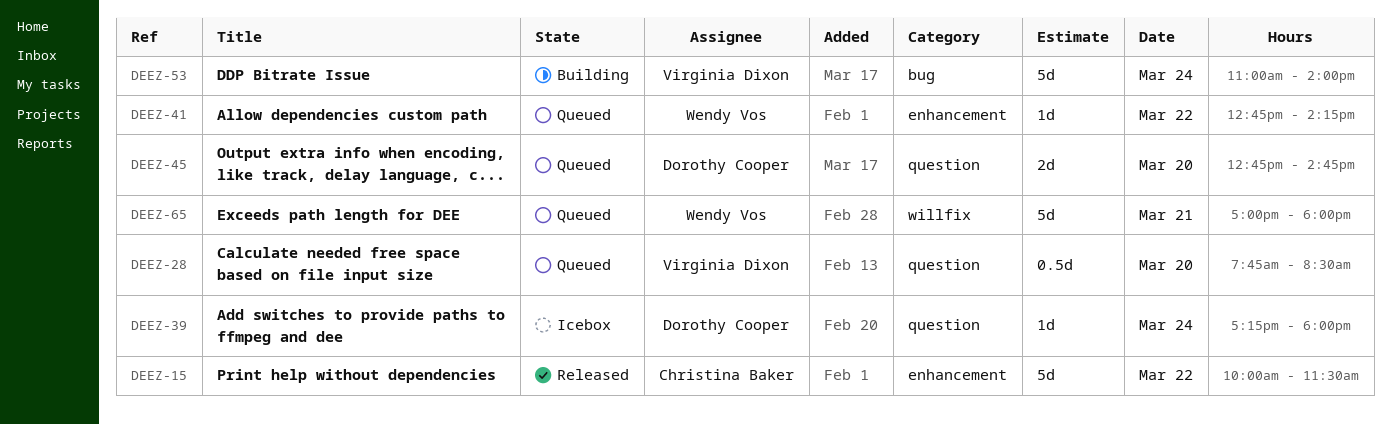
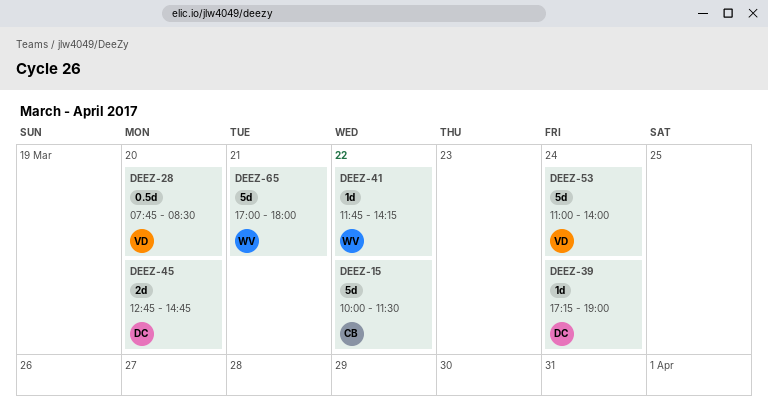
DEEZ-39, ends: 18:00 -> 19:00
DEEZ-41, begins: 12:45 -> 11:45

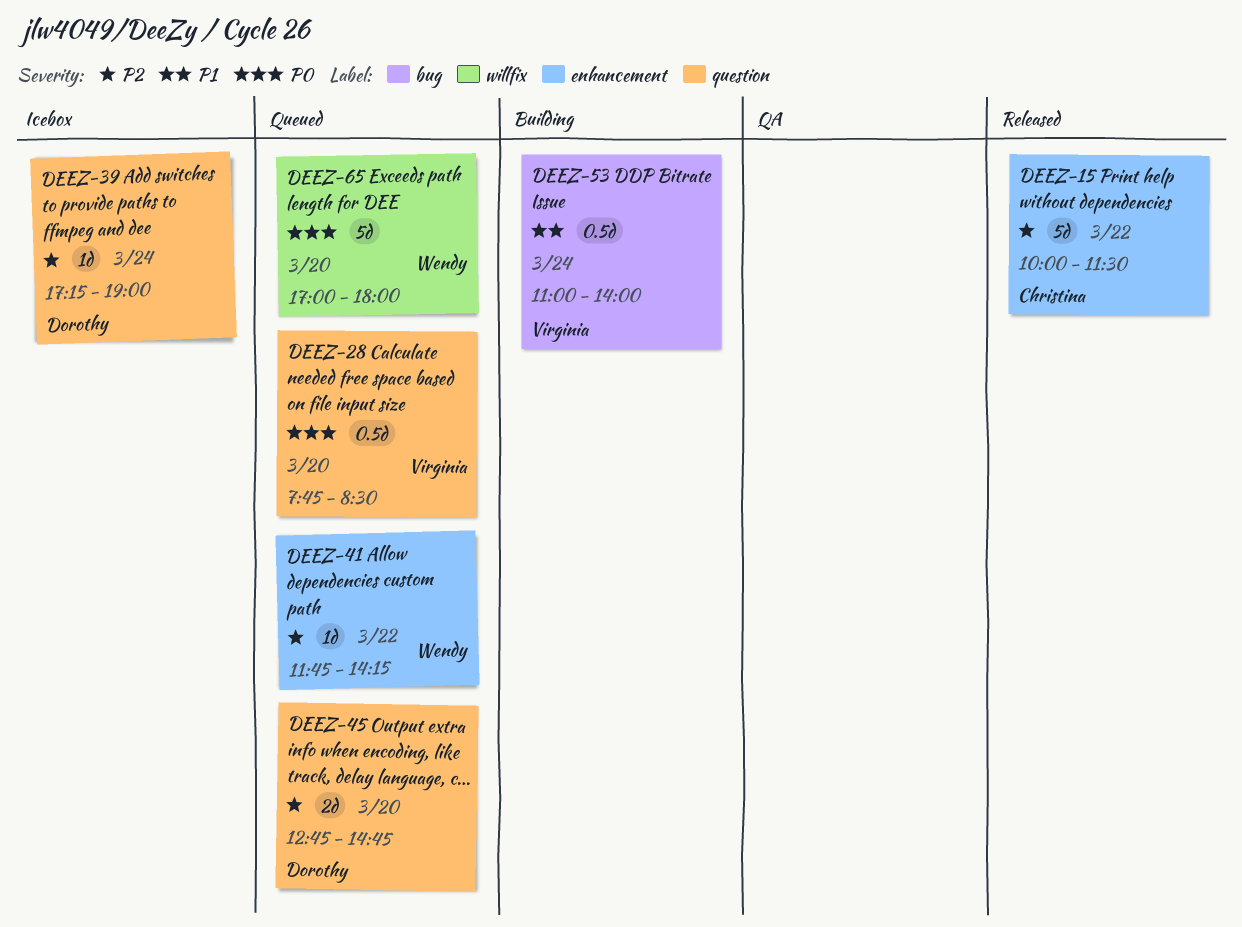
DEEZ-53, estimate: 5d -> 0.5d
DEEZ-65, day: Mar 21 -> Mar 20

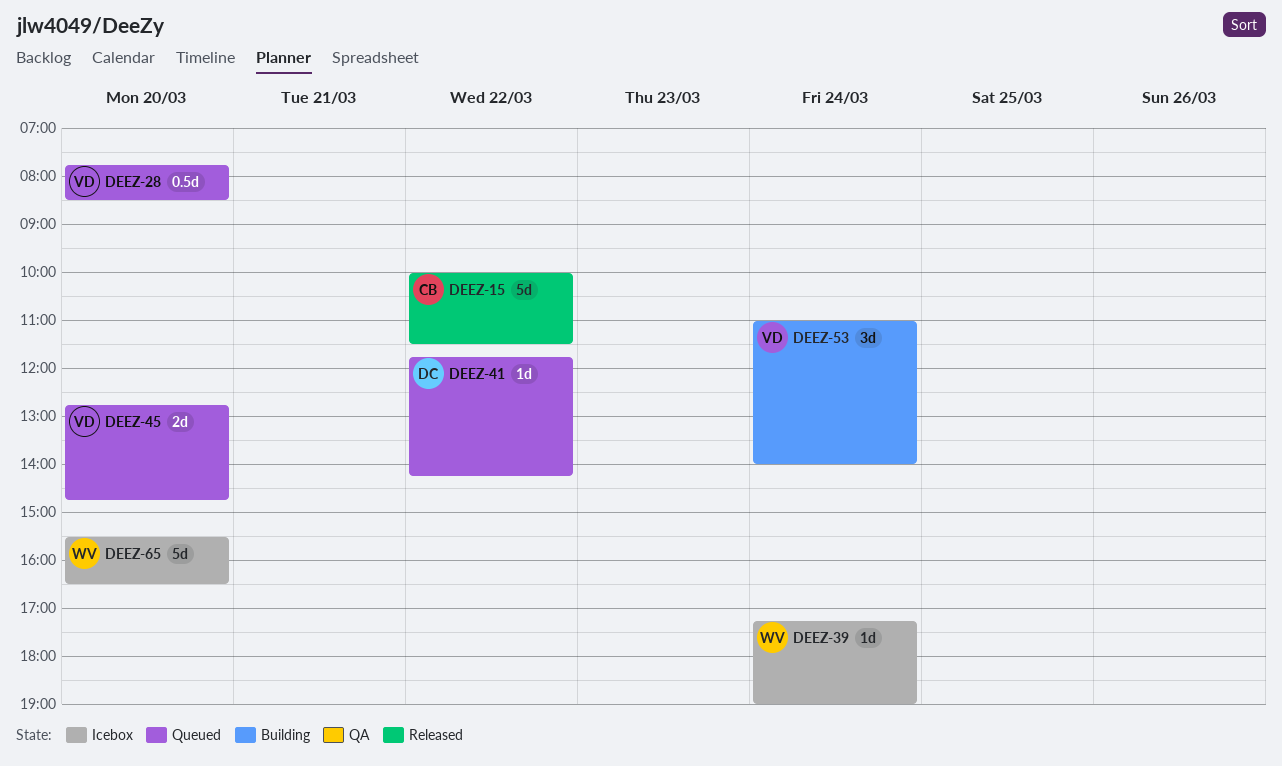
DEEZ-39, owner: Dorothy -> Wendy
DEEZ-41, owner: Wendy -> Dorothy
DEEZ-45, owner: Dorothy -> Virginia
DEEZ-53, estimate: 0.5d -> 3d
DEEZ-65, status: Queued -> Icebox
DEEZ-65, begins: 17:00 -> 15:30
DEEZ-65, ends: 18:00 -> 16:30

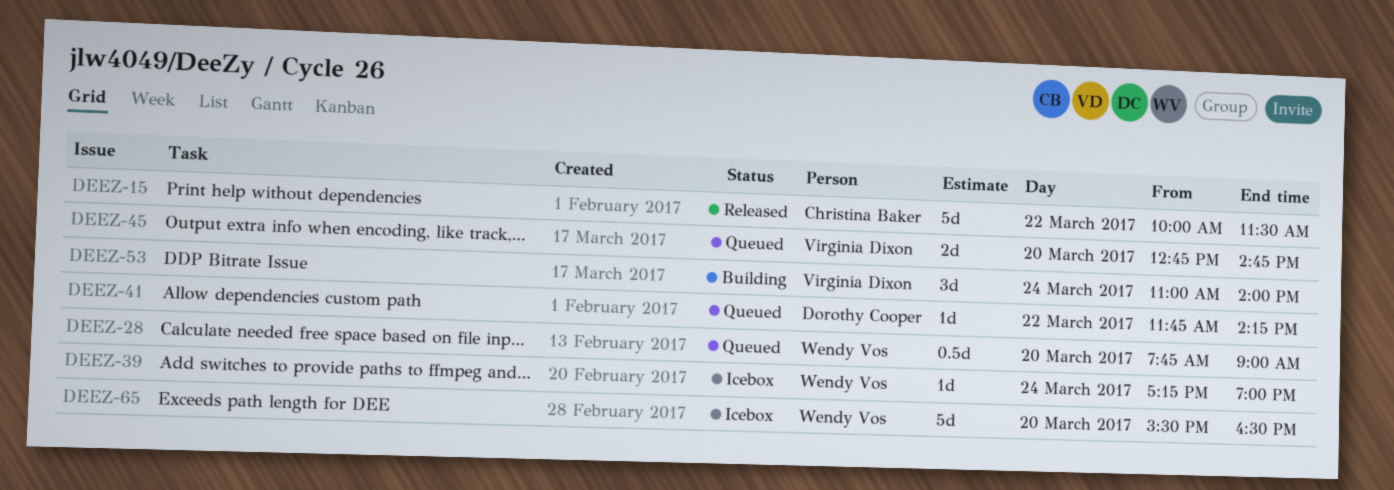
DEEZ-28, owner: Virginia Dixon -> Wendy Vos
DEEZ-28, ends: 08:30 -> 09:00

